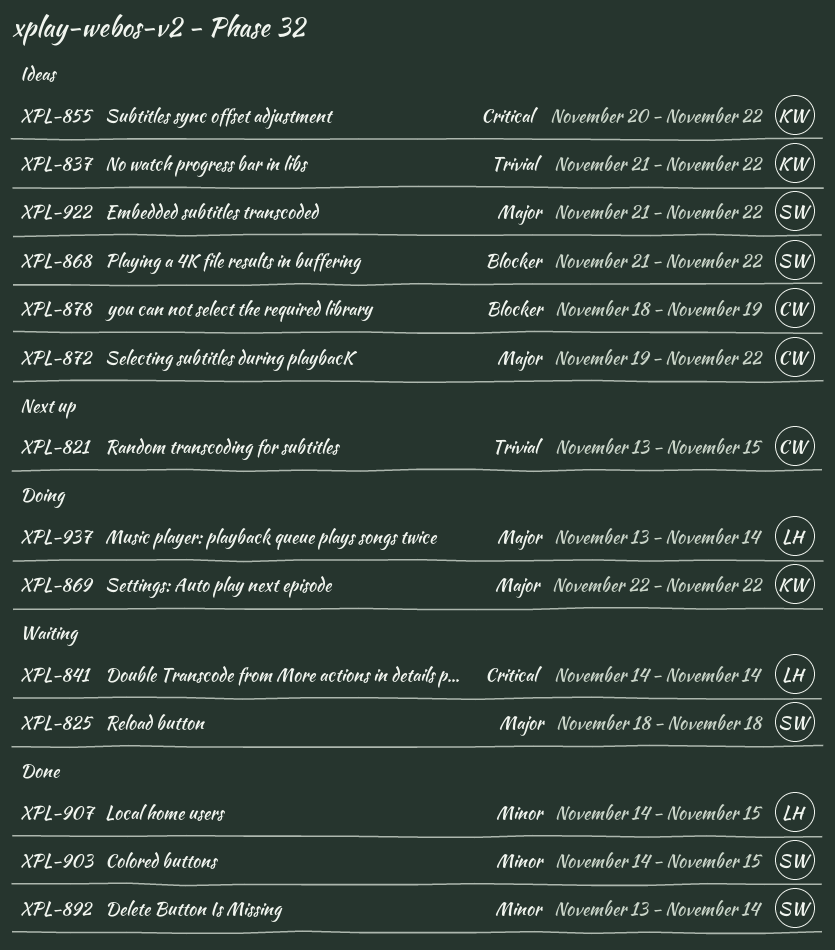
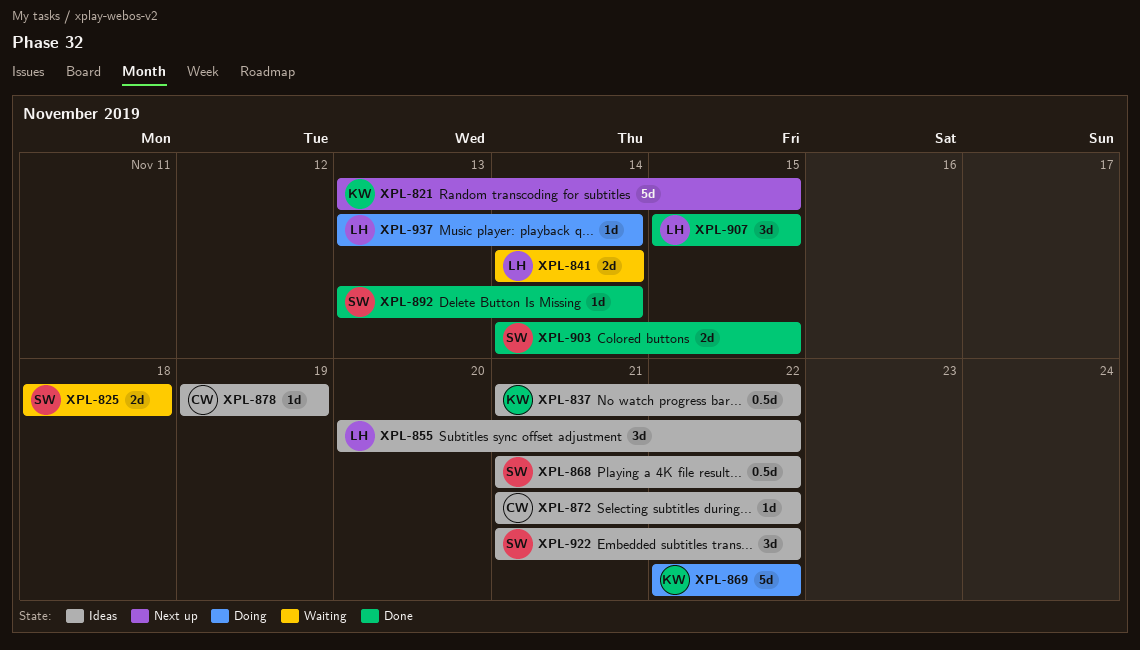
XPL-821, owner: CW -> KW
XPL-855, owner: KW -> LH
XPL-872, start: Nov 19 -> Nov 21
XPL-878, start: Nov 18 -> Nov 19
XPL-907, start: Nov 14 -> Nov 15

